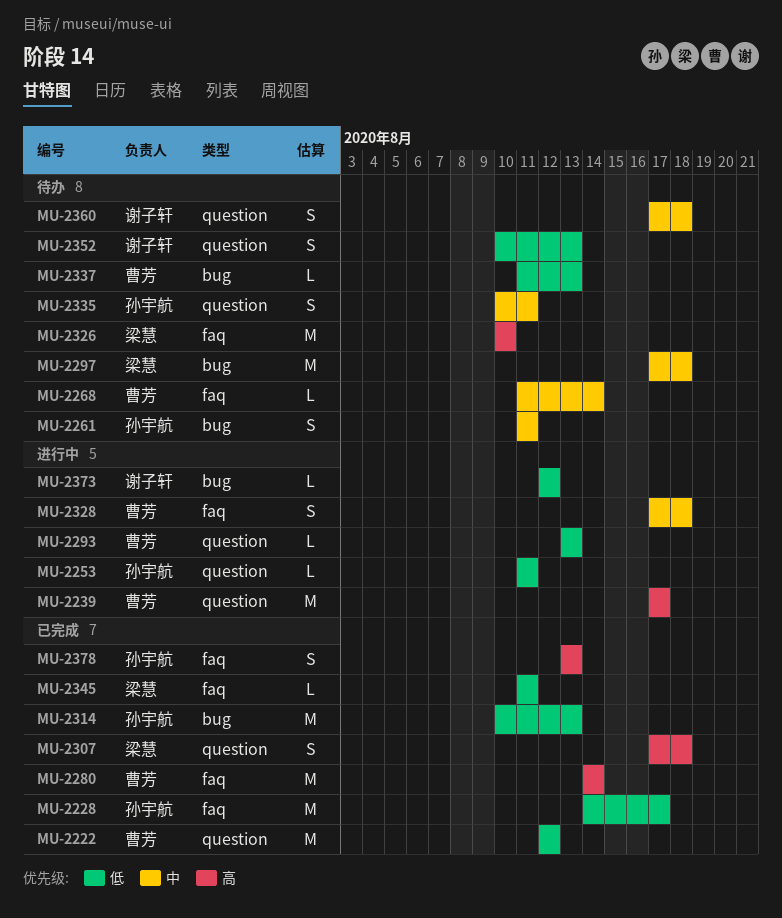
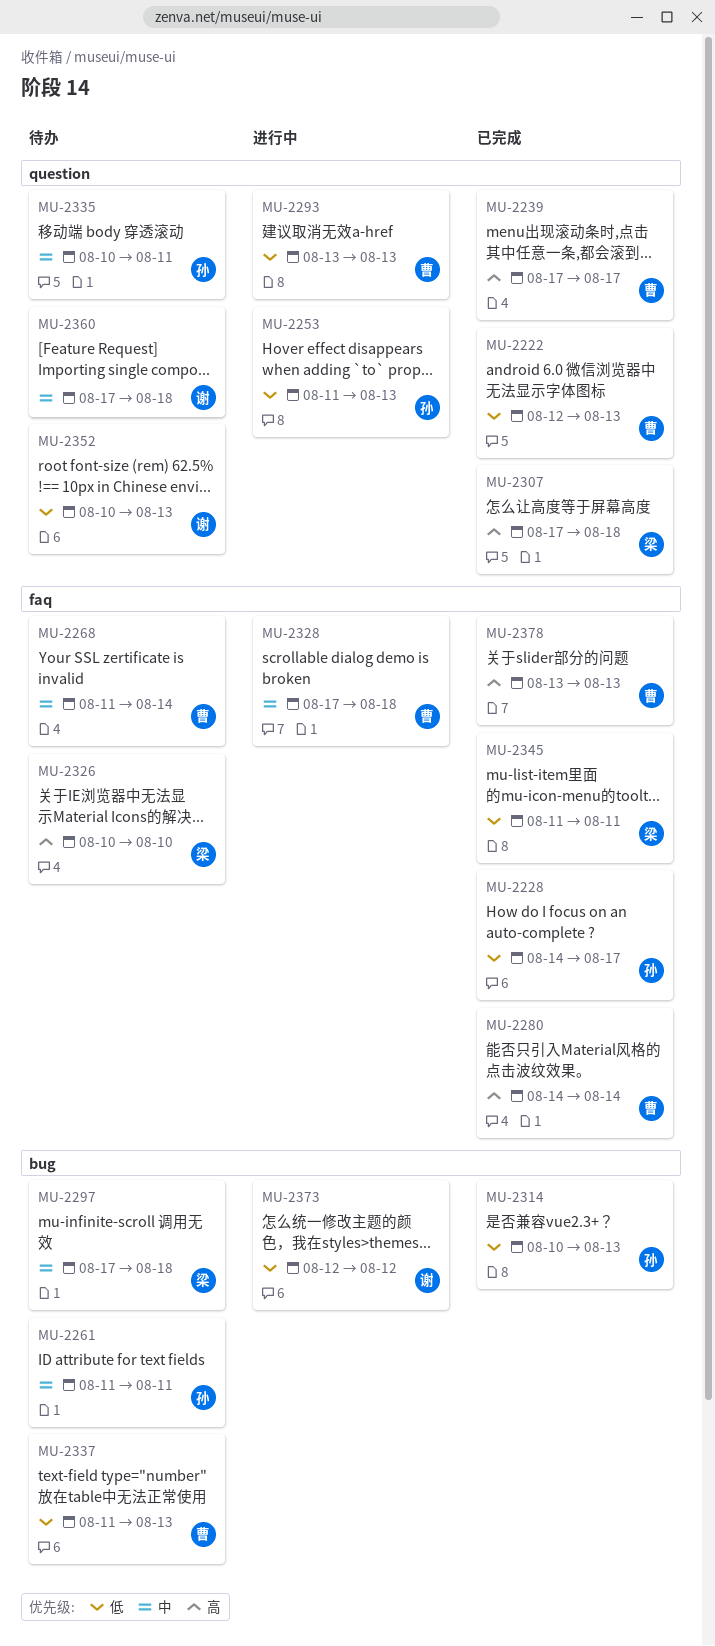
MU-2222, due: Aug 12 -> Aug 13
MU-2239, status: 进行中 -> 已完成
MU-2253, due: Aug 11 -> Aug 13
MU-2378, owner: 孙宇航 -> 曹芳

